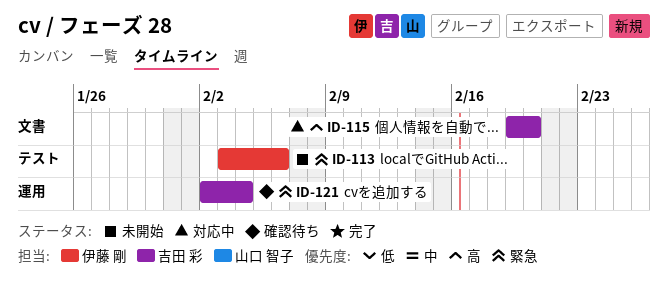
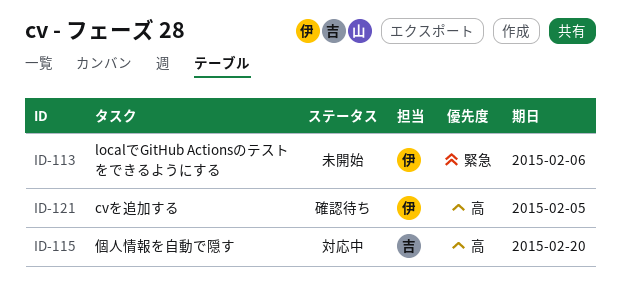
ID-121, owner: 吉田 彩 -> 伊藤 剛
ID-121, priority: 緊急 -> 高
ID-121, due: Feb 4 -> Feb 5

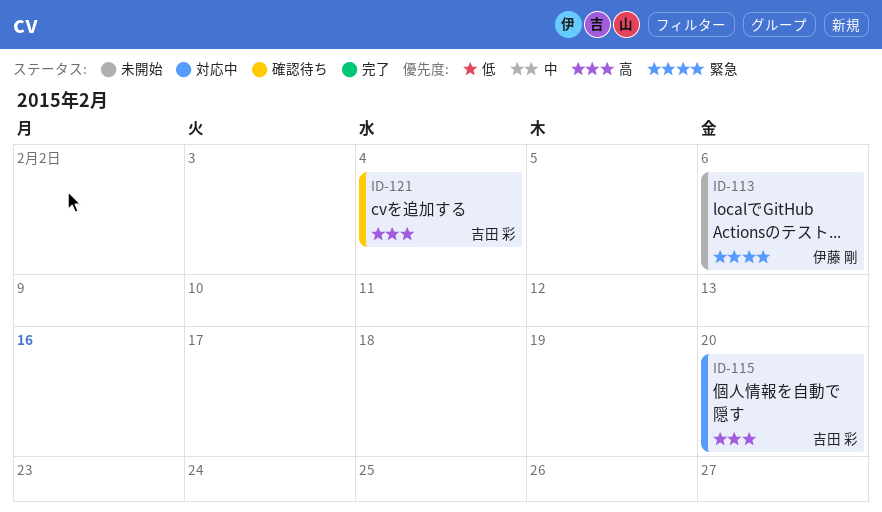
ID-121, owner: 伊藤 剛 -> 吉田 彩
ID-121, due: Feb 5 -> Feb 4

